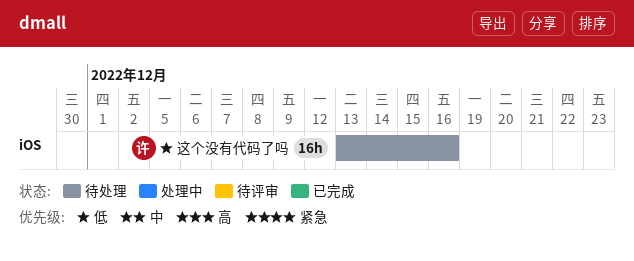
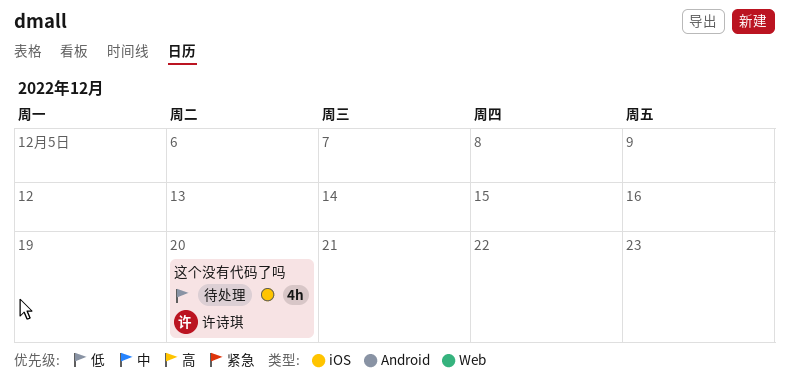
这个没有代码了吗, estimate: 16h -> 4h
这个没有代码了吗, due: Dec 16 -> Dec 20

